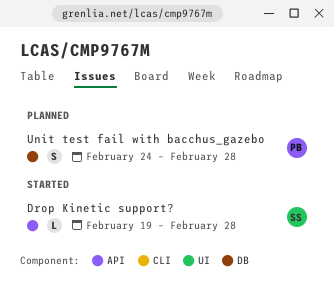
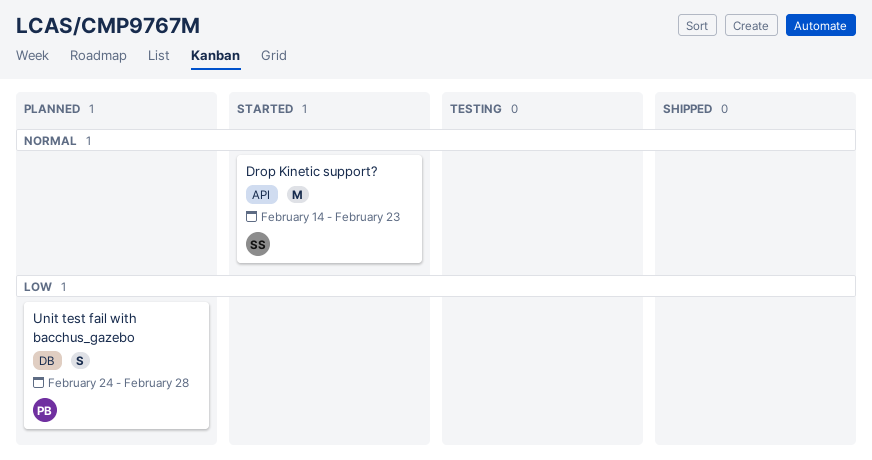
Drop Kinetic support?, estimate: L -> M
Drop Kinetic support?, start: Feb 19 -> Feb 14
Drop Kinetic support?, due: Feb 28 -> Feb 23

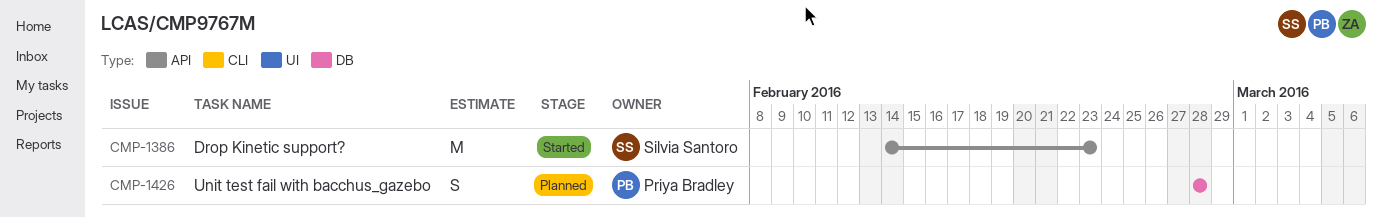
Unit test fail with bacchus_gazebo, start: Feb 24 -> Feb 28

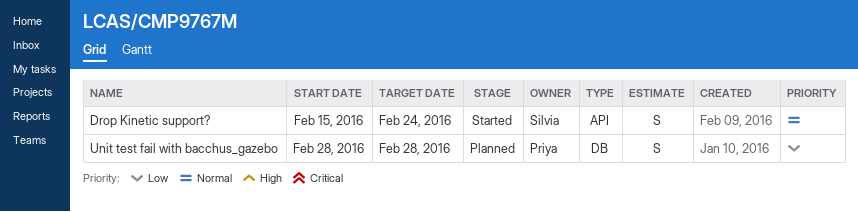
Drop Kinetic support?, estimate: M -> S
Drop Kinetic support?, start: Feb 14 -> Feb 15
Drop Kinetic support?, due: Feb 23 -> Feb 24

